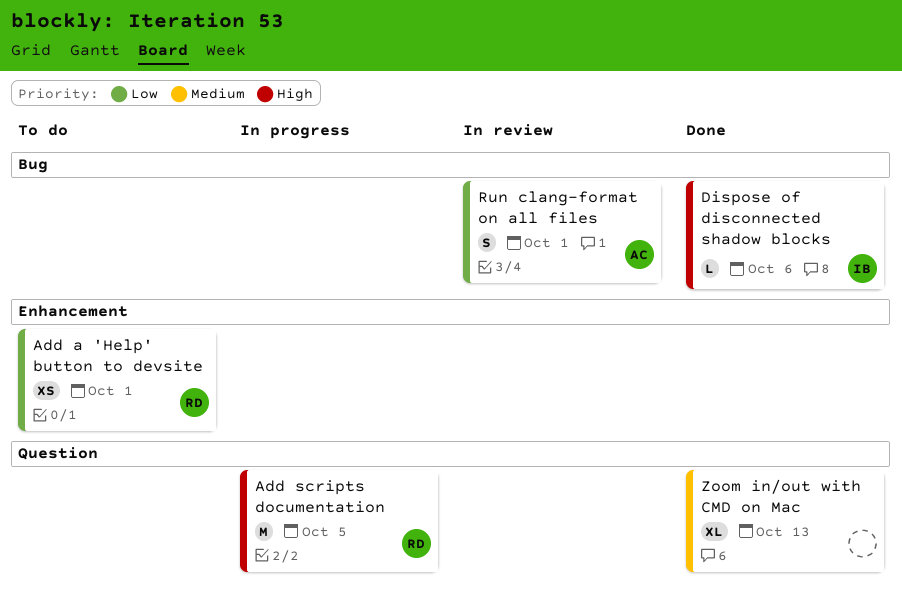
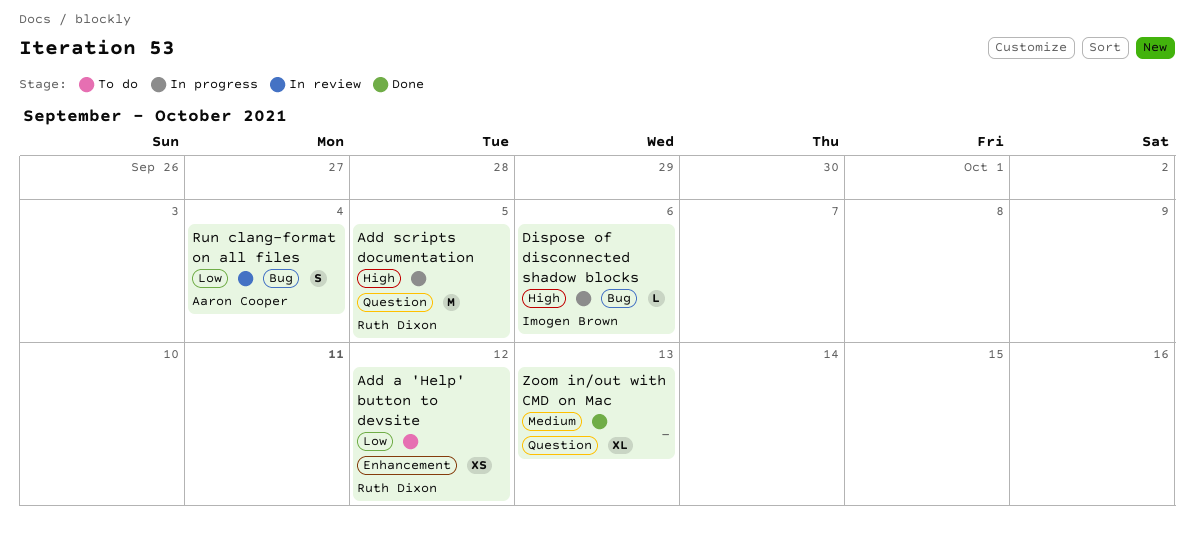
Add a 'Help' button to devsite, due: Oct 1 -> Oct 12
Dispose of disconnected shadow blocks, status: Done -> In progress
Run clang-format on all files, due: Oct 1 -> Oct 4

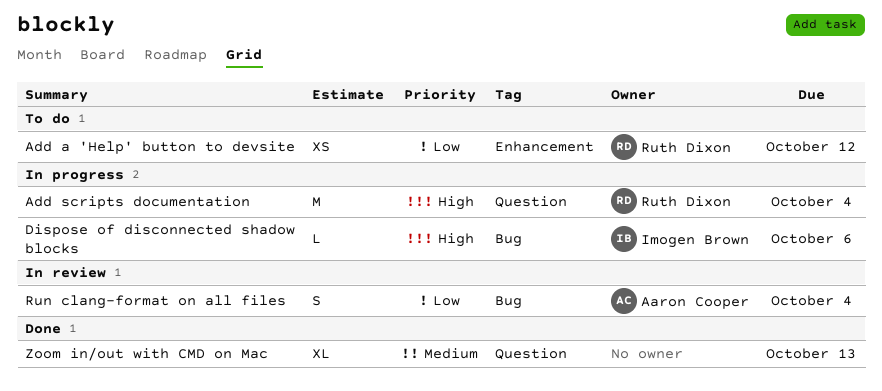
Add scripts documentation, due: Oct 5 -> Oct 4

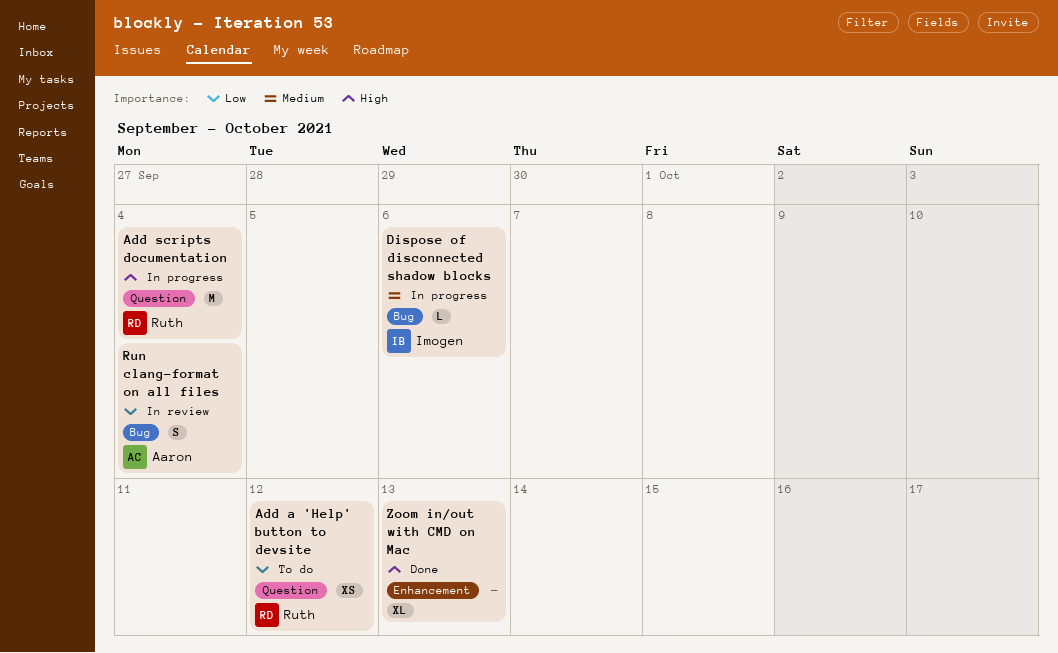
Add a 'Help' button to devsite, label: Enhancement -> Question
Dispose of disconnected shadow blocks, priority: High -> Medium
Zoom in/out with CMD on Mac, priority: Medium -> High
Zoom in/out with CMD on Mac, label: Question -> Enhancement

